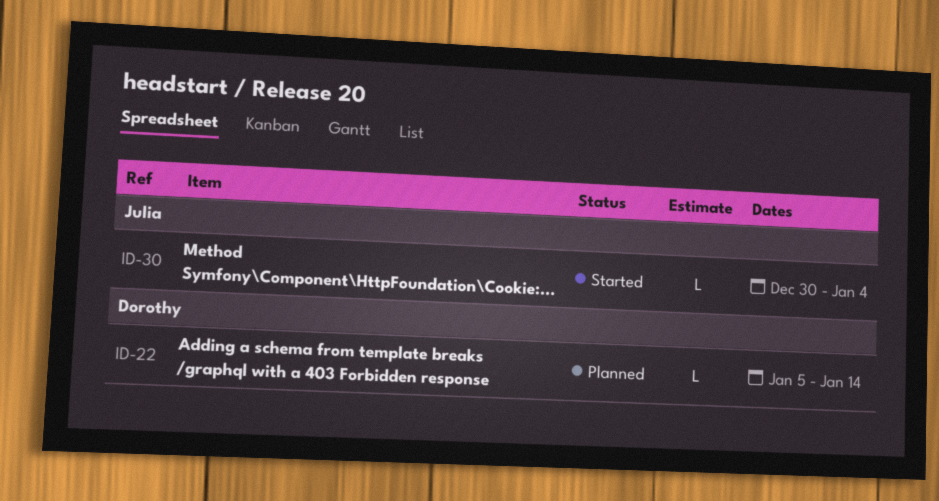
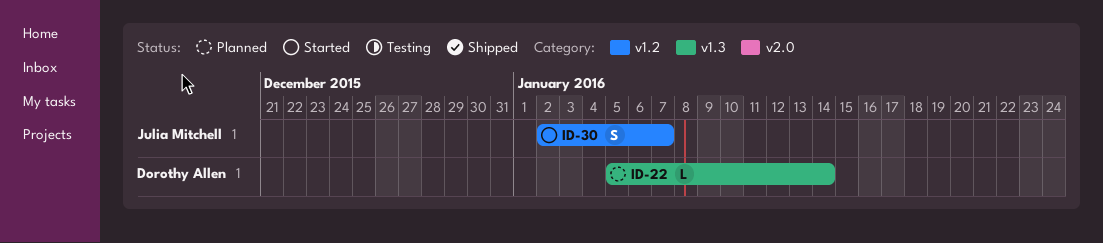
ID-30, estimate: L -> S
ID-30, start: Dec 30 -> Jan 2
ID-30, due: Jan 4 -> Jan 7

